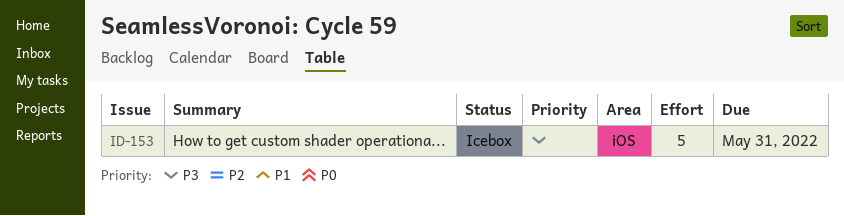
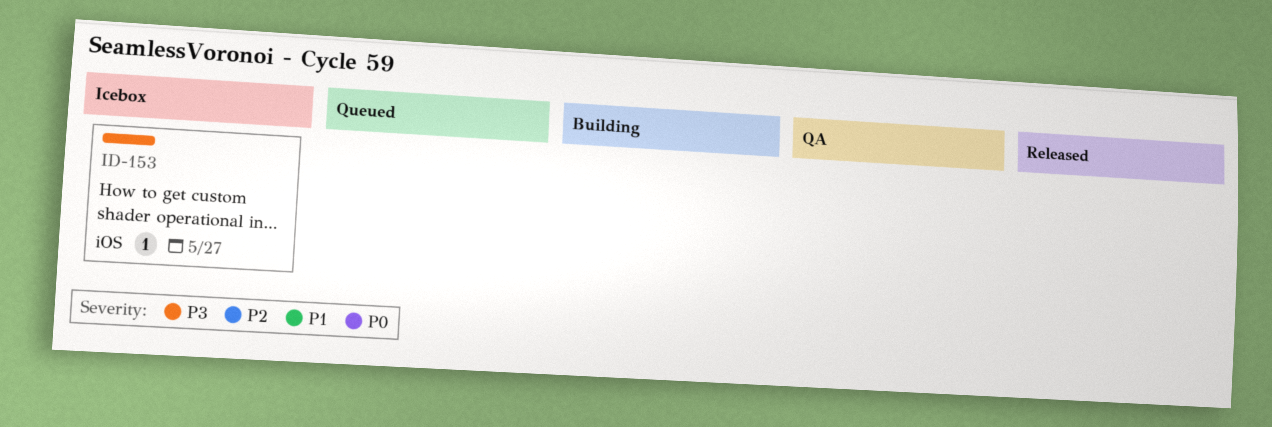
ID-153, estimate: 5 -> 1
ID-153, due: May 31 -> May 27

